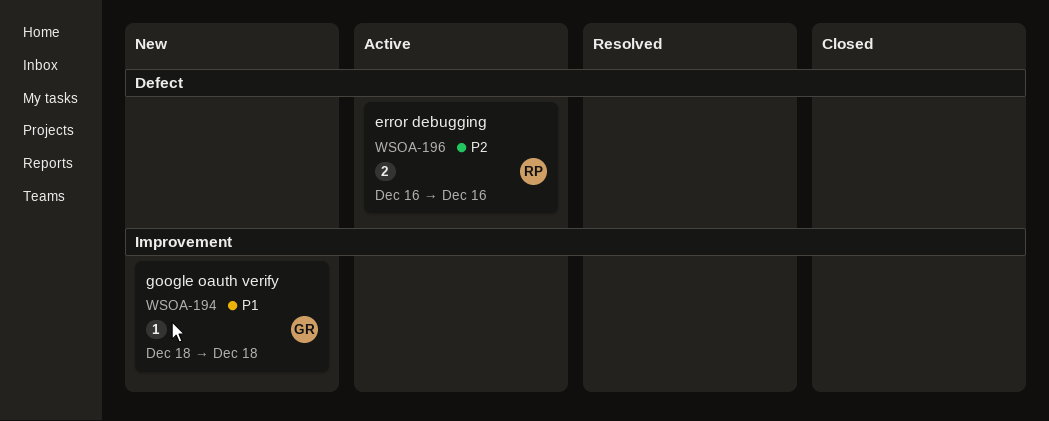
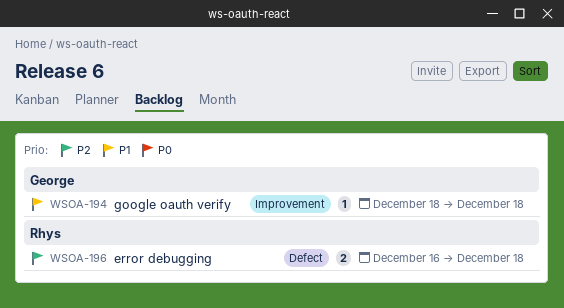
WSOA-196, due: Dec 16 -> Dec 18

